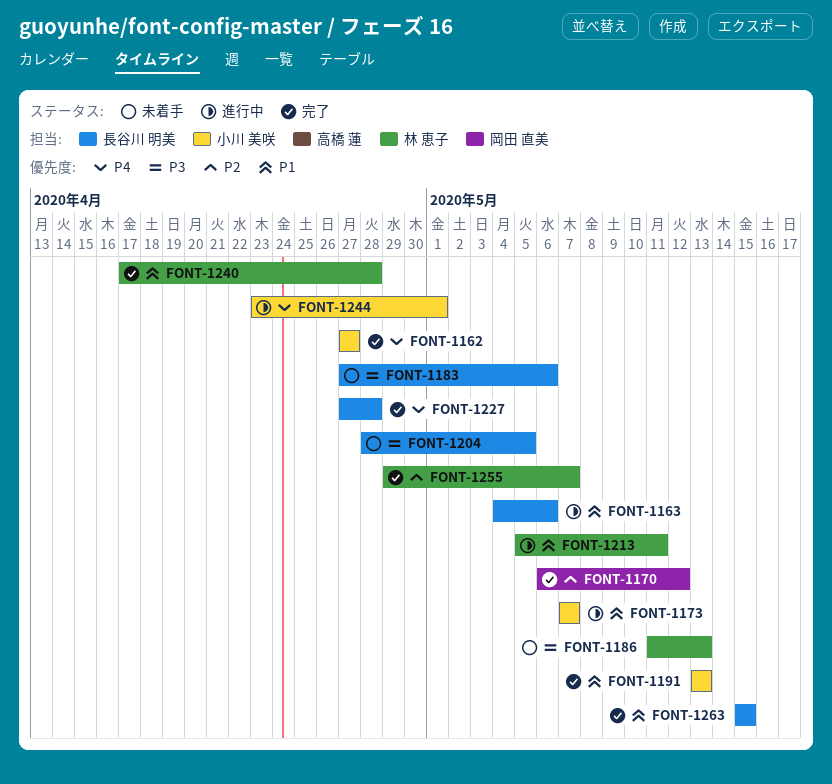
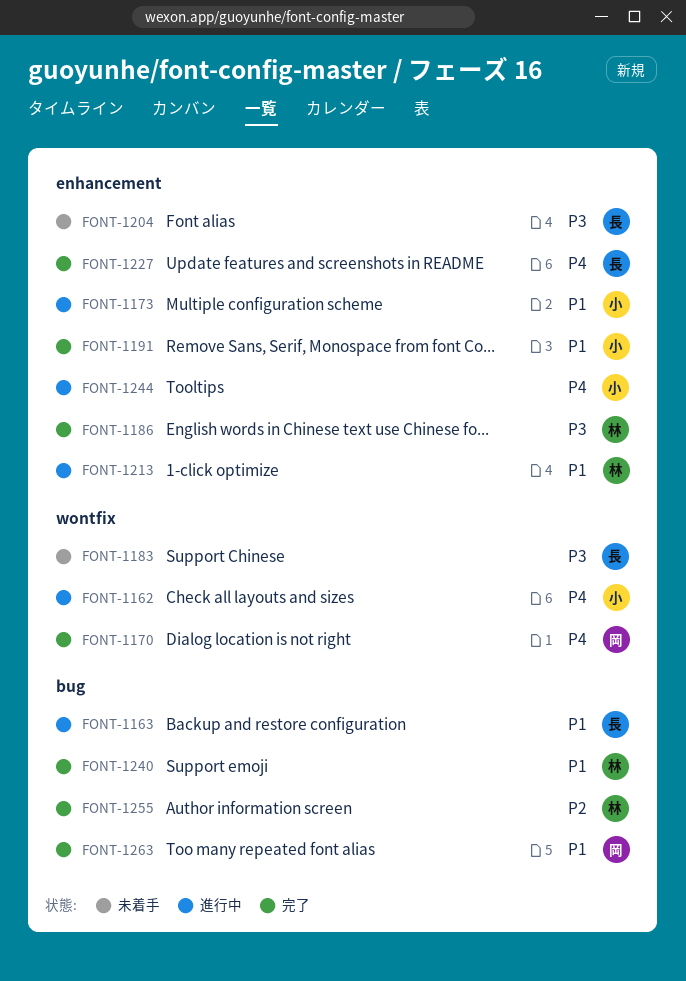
FONT-1162, status: 完了 -> 進行中
FONT-1170, priority: P2 -> P4
FONT-1186, status: 未着手 -> 完了
FONT-1263, owner: 長谷川 明美 -> 岡田 直美

